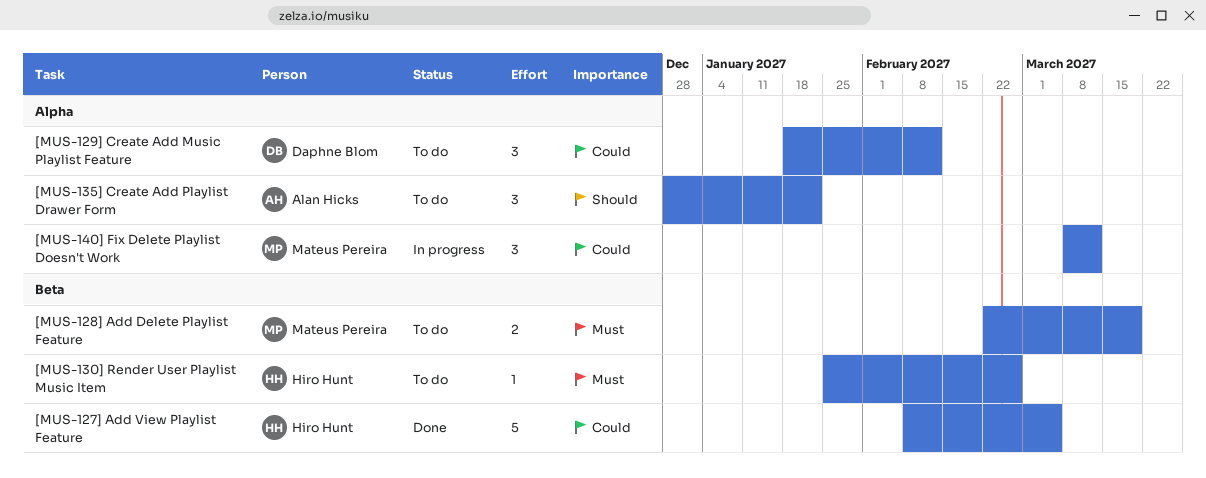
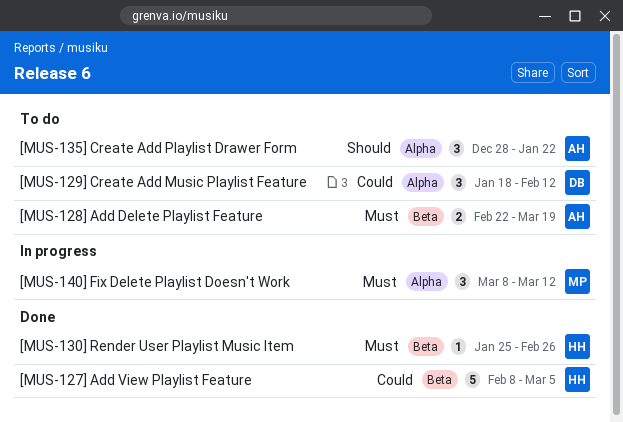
[MUS-128] Add Delete Playlist Feature, owner: Mateus Pereira -> Alan Hicks
[MUS-130] Render User Playlist Music Item, status: To do -> Done
[MUS-140] Fix Delete Playlist Doesn't Work, priority: Could -> Must

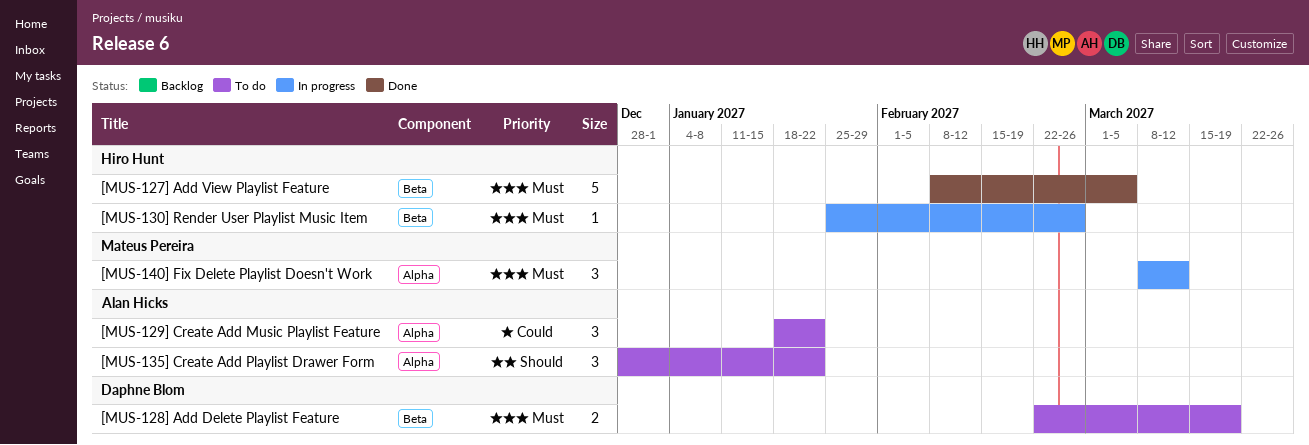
[MUS-127] Add View Playlist Feature, priority: Could -> Must
[MUS-128] Add Delete Playlist Feature, owner: Alan Hicks -> Daphne Blom
[MUS-129] Create Add Music Playlist Feature, owner: Daphne Blom -> Alan Hicks
[MUS-129] Create Add Music Playlist Feature, due: Feb 12 -> Jan 22
[MUS-130] Render User Playlist Music Item, status: Done -> In progress

